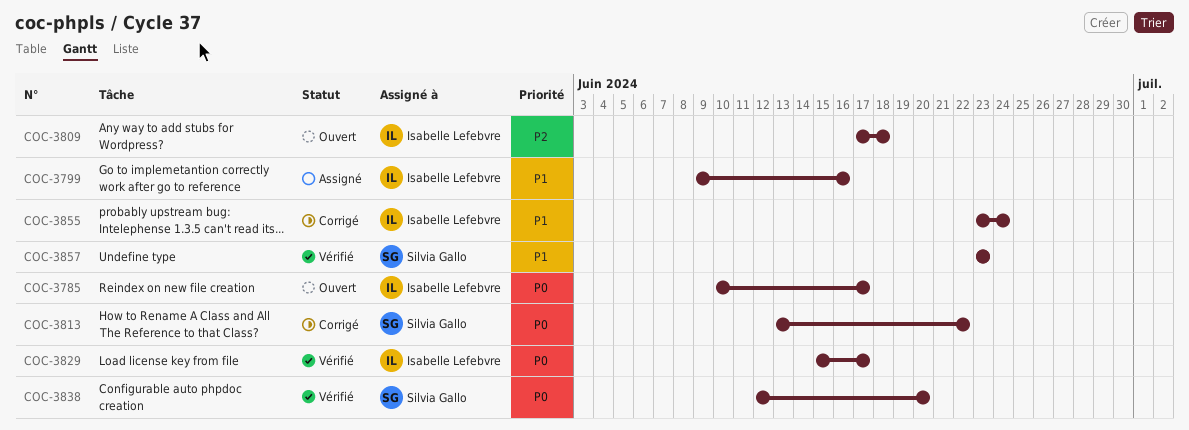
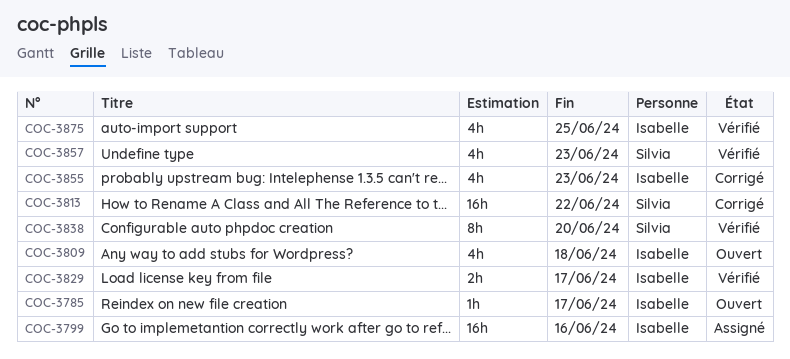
COC-3855, due: Jun 24 -> Jun 23
COC-3875: none -> present

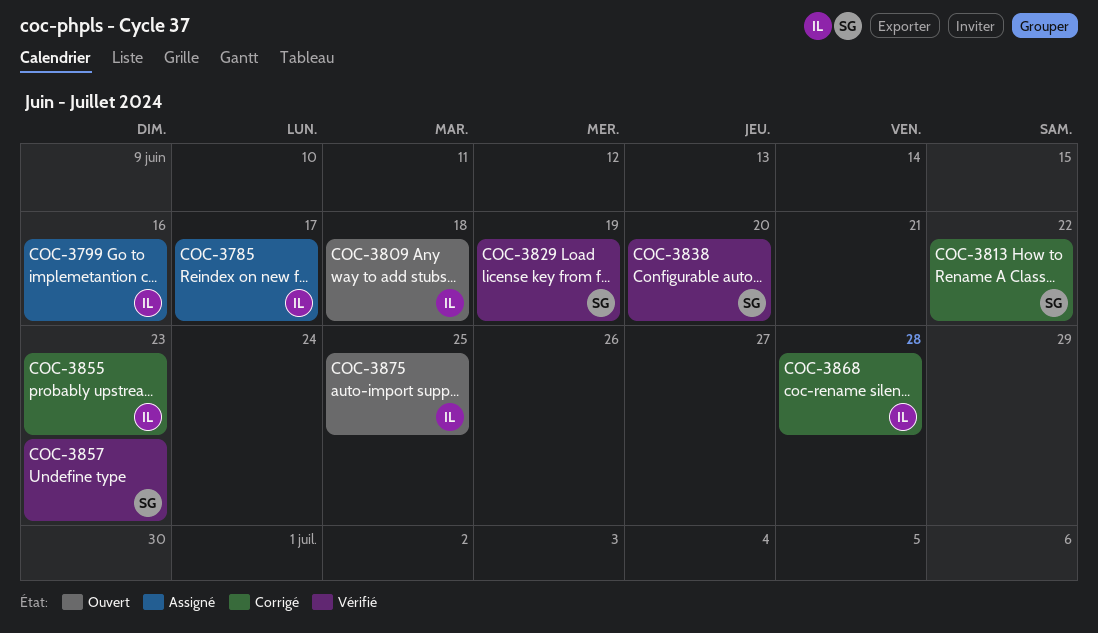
COC-3785, status: Ouvert -> Assigné
COC-3829, owner: Isabelle -> Silvia
COC-3829, due: Jun 17 -> Jun 19
COC-3868: none -> present
COC-3875, status: Vérifié -> Ouvert

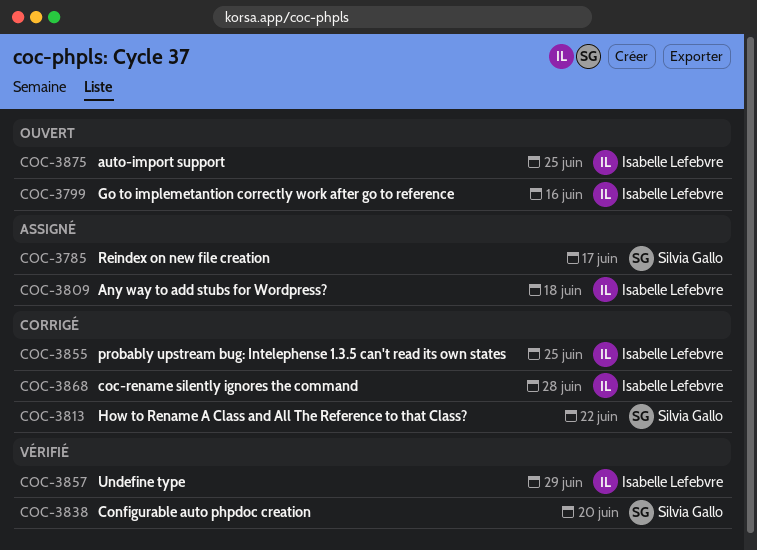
COC-3785, owner: Isabelle Lefebvre -> Silvia Gallo
COC-3799, status: Assigné -> Ouvert
COC-3809, status: Ouvert -> Assigné
COC-3829: present -> none
COC-3855, due: Jun 23 -> Jun 25
COC-3857, owner: Silvia Gallo -> Isabelle Lefebvre
COC-3857, due: Jun 23 -> Jun 29

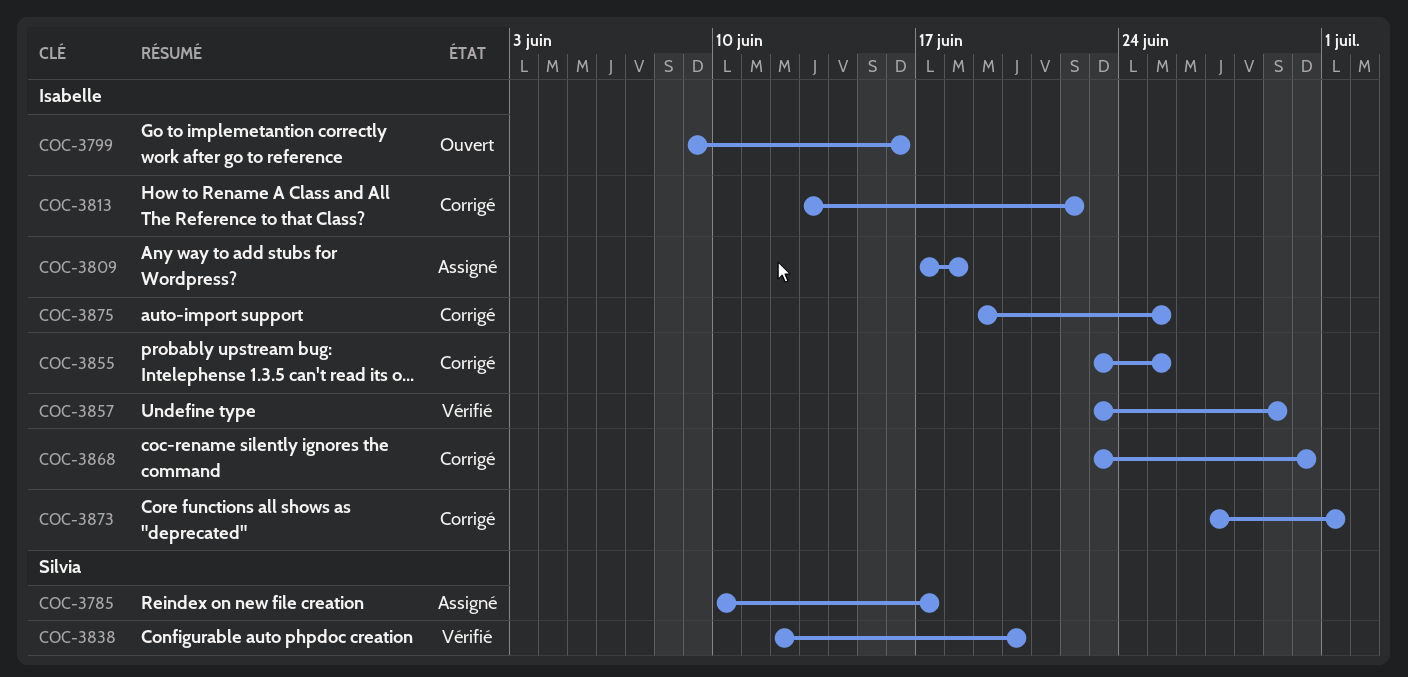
COC-3813, owner: Silvia Gallo -> Isabelle Lefebvre
COC-3868, due: Jun 28 -> Jun 30
COC-3873: none -> present
COC-3875, status: Ouvert -> Corrigé

